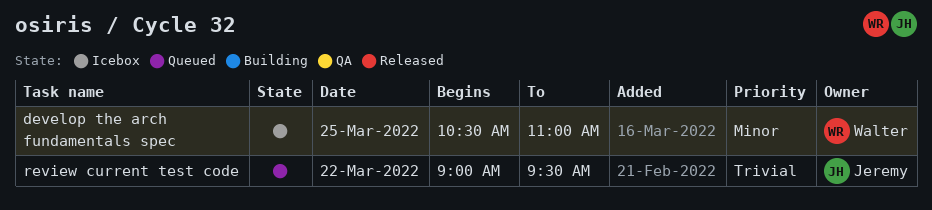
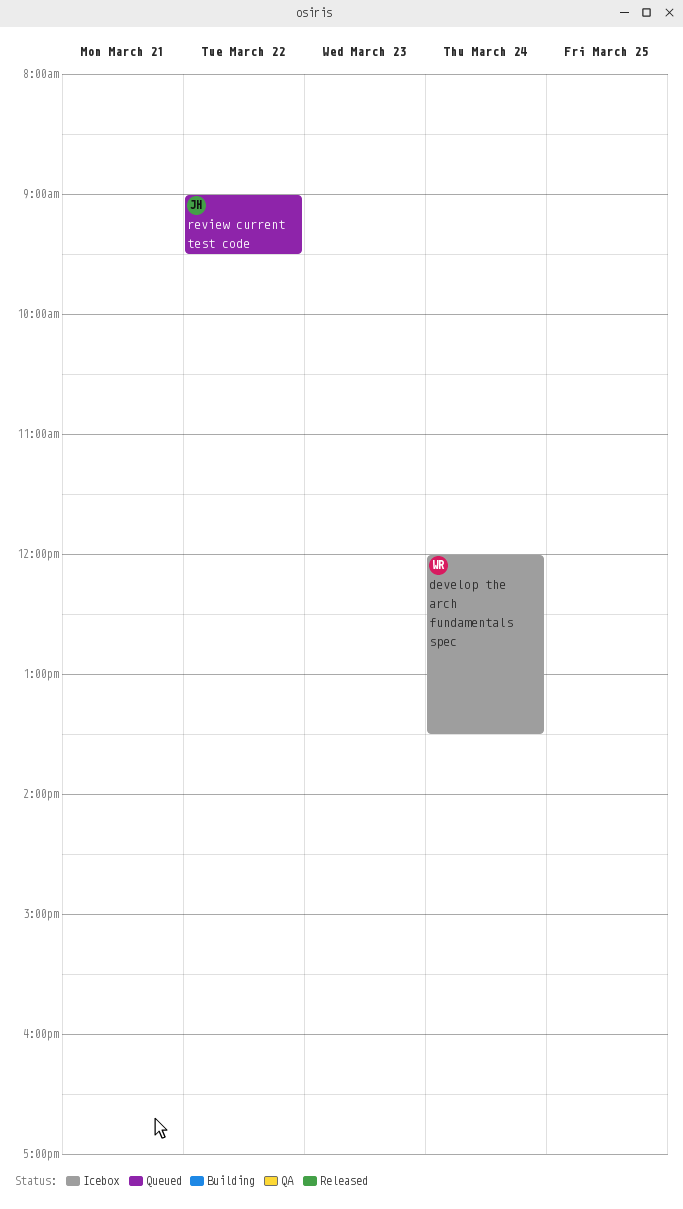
develop the arch fundamentals spec, day: Mar 25 -> Mar 24
develop the arch fundamentals spec, begins: 10:30 -> 12:00
develop the arch fundamentals spec, ends: 11:00 -> 13:30

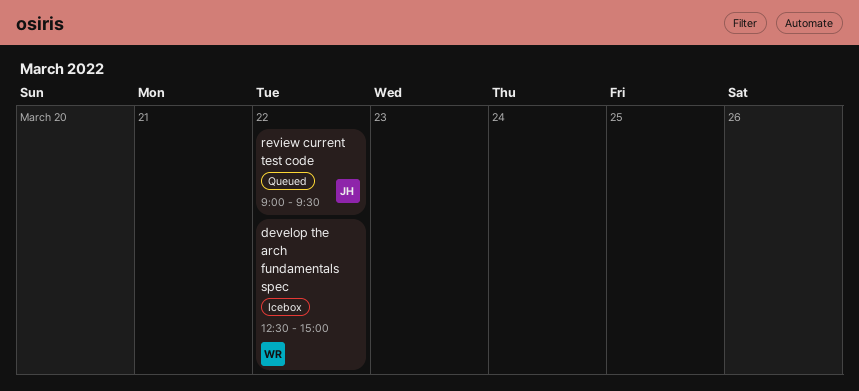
develop the arch fundamentals spec, day: Mar 24 -> Mar 22
develop the arch fundamentals spec, begins: 12:00 -> 12:30
develop the arch fundamentals spec, ends: 13:30 -> 15:00

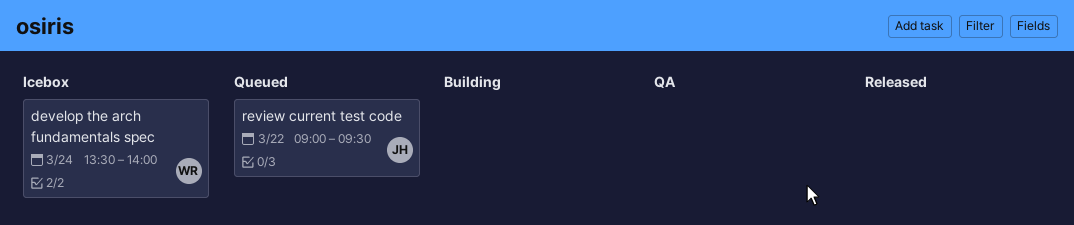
develop the arch fundamentals spec, day: Mar 22 -> Mar 24
develop the arch fundamentals spec, begins: 12:30 -> 13:30
develop the arch fundamentals spec, ends: 15:00 -> 14:00

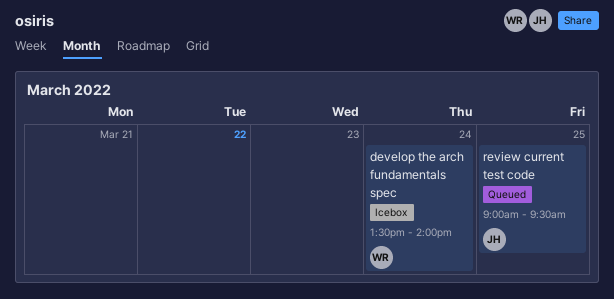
review current test code, day: Mar 22 -> Mar 25

